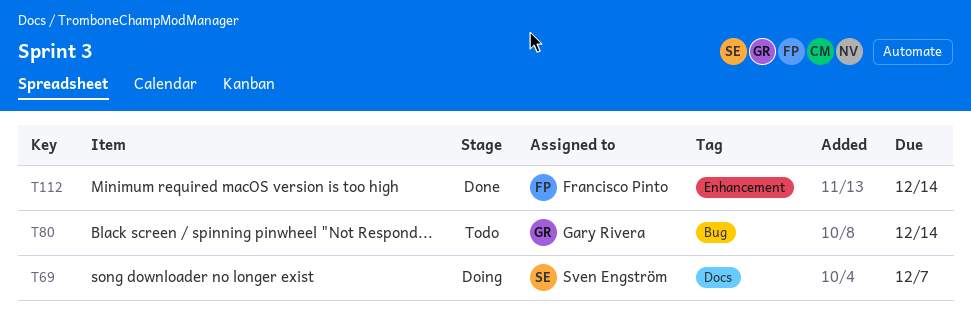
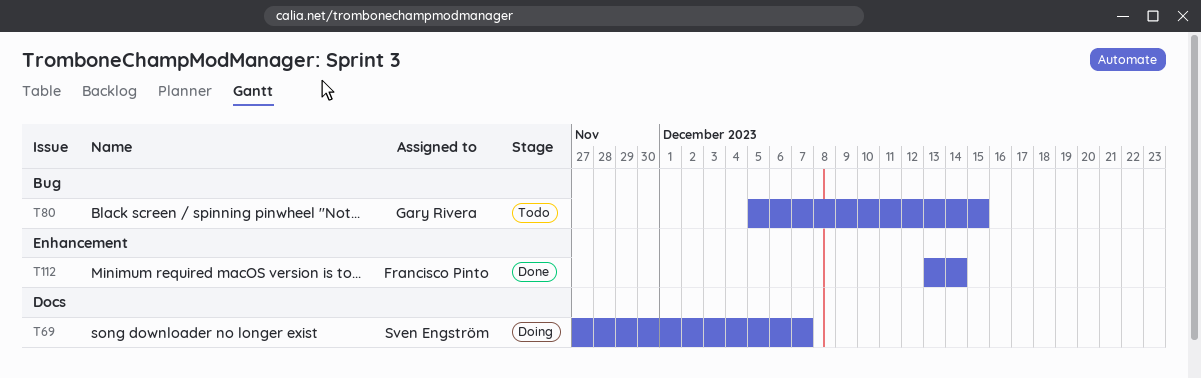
T80, due: Dec 14 -> Dec 15

